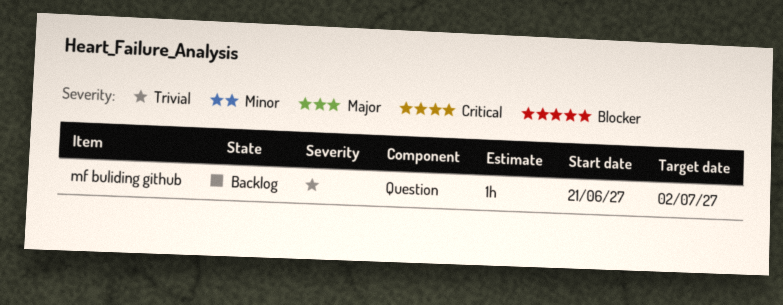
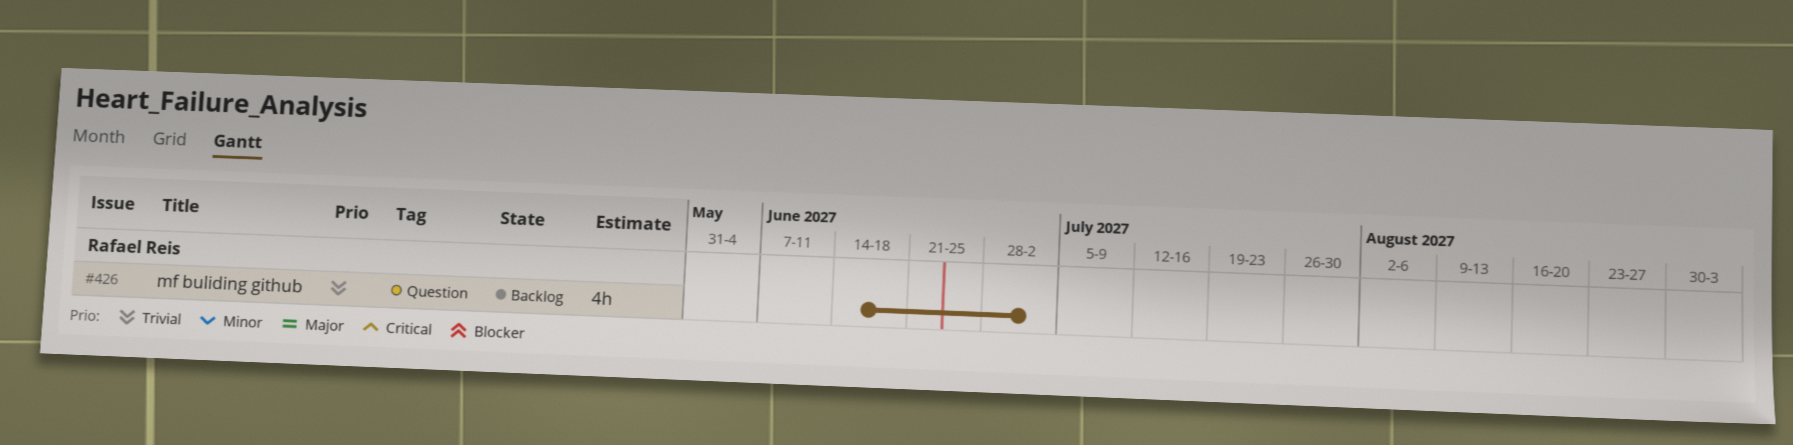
mf buliding github, estimate: 1h -> 4h
mf buliding github, start: Jun 21 -> Jun 14

